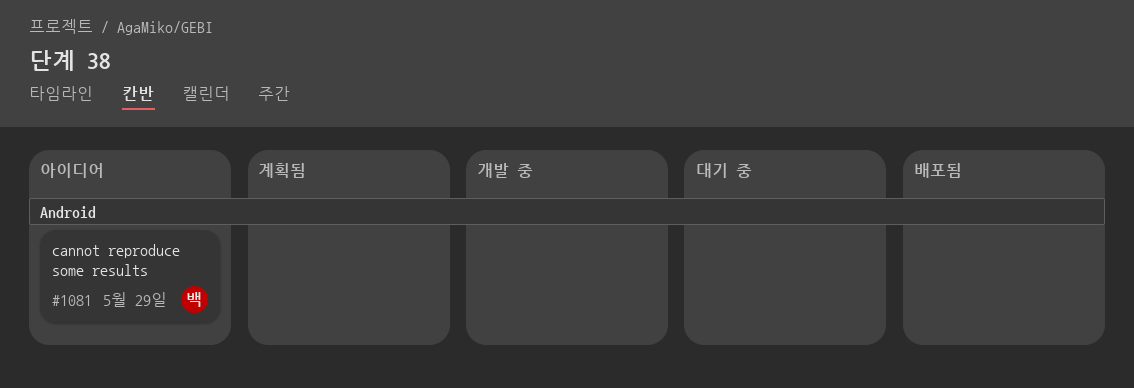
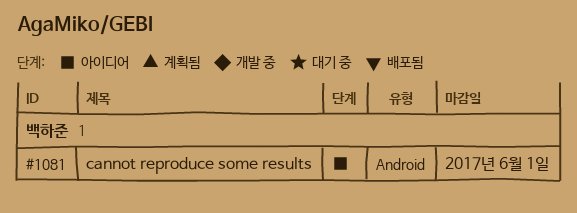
#1081, due: May 29 -> Jun 1

